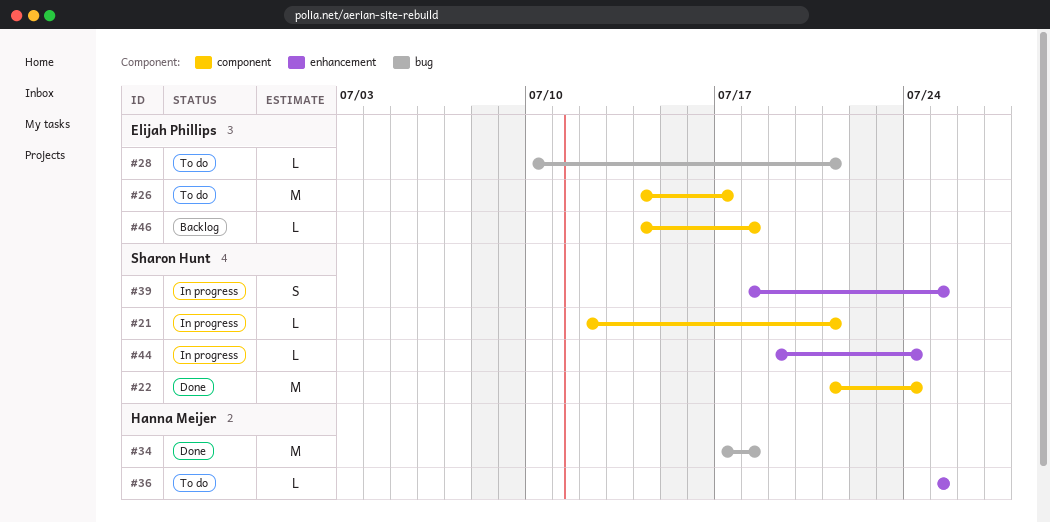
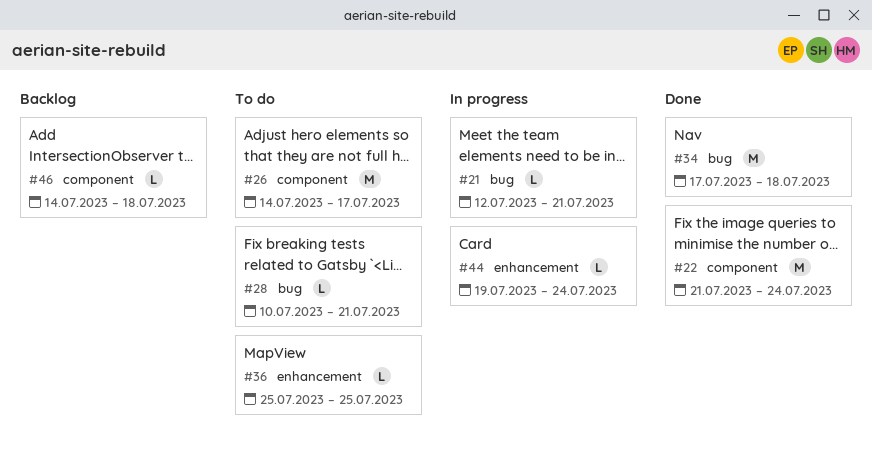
#21, label: component -> bug
#39: present -> none

